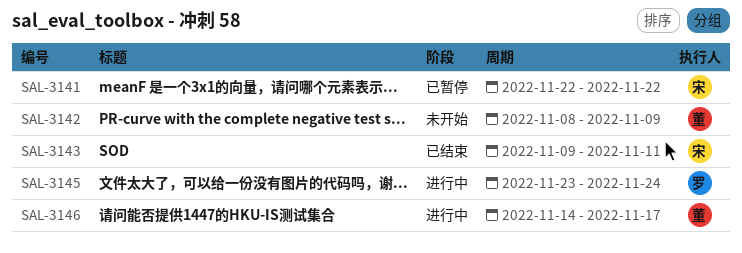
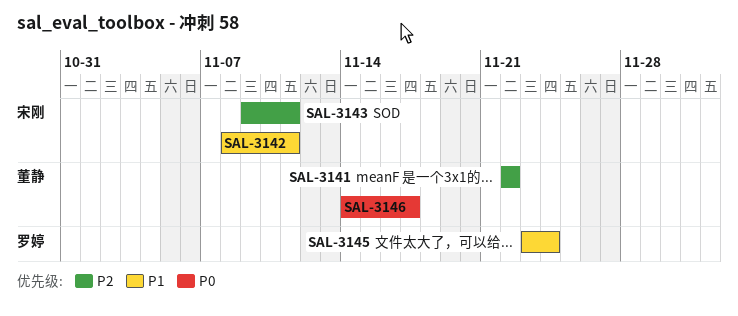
SAL-3141, owner: 宋刚 -> 董静
SAL-3142, owner: 董静 -> 宋刚
SAL-3142, due: Nov 9 -> Nov 11

